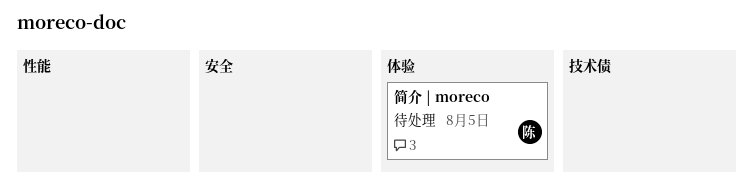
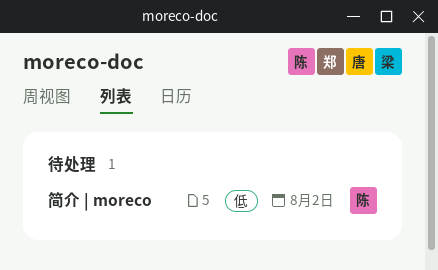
简介 | moreco, due: Aug 5 -> Aug 2

